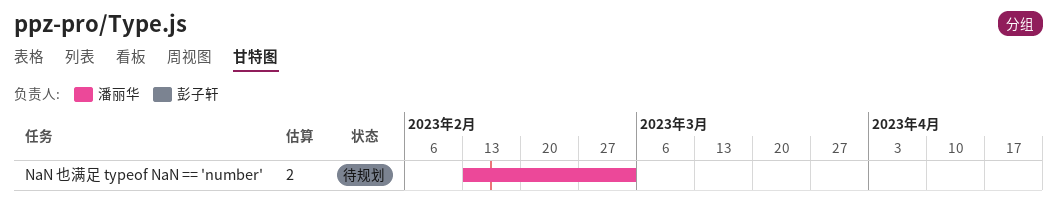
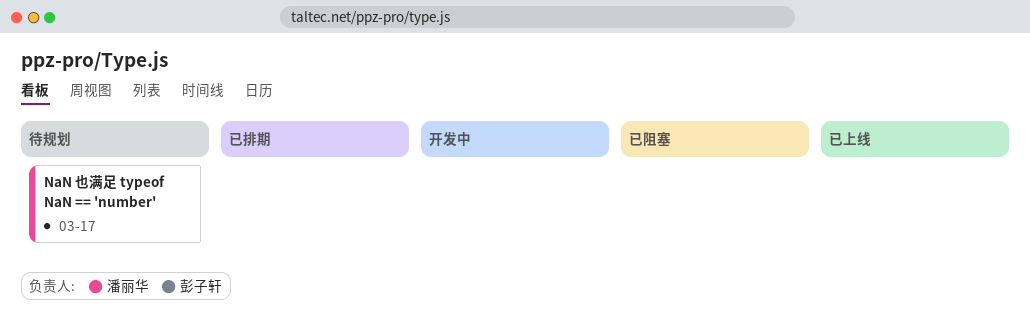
NaN 也满足 typeof NaN == 'number', estimate: 2 -> 1
NaN 也满足 typeof NaN == 'number', due: Mar 3 -> Mar 17

